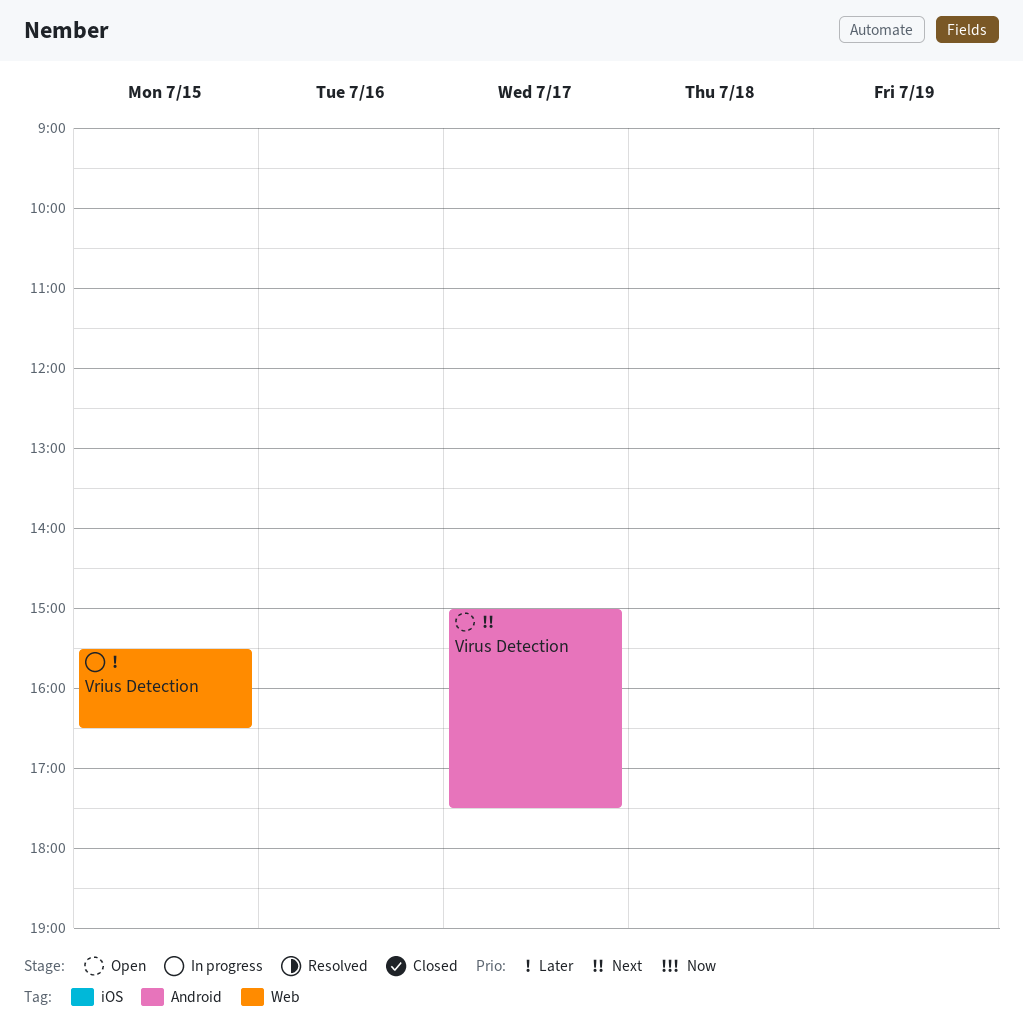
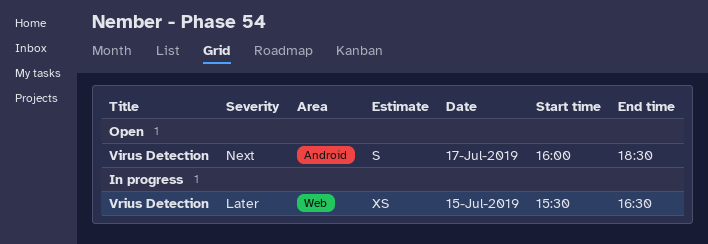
Virus Detection, begins: 15:00 -> 16:00
Virus Detection, ends: 17:30 -> 18:30

